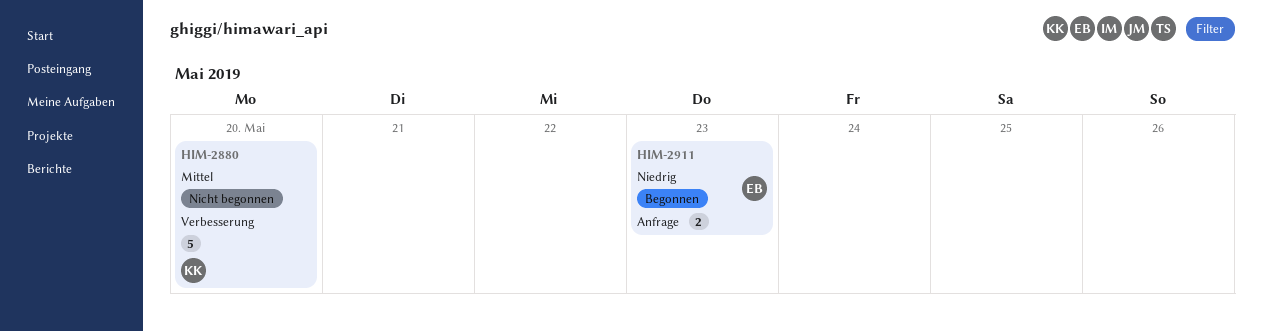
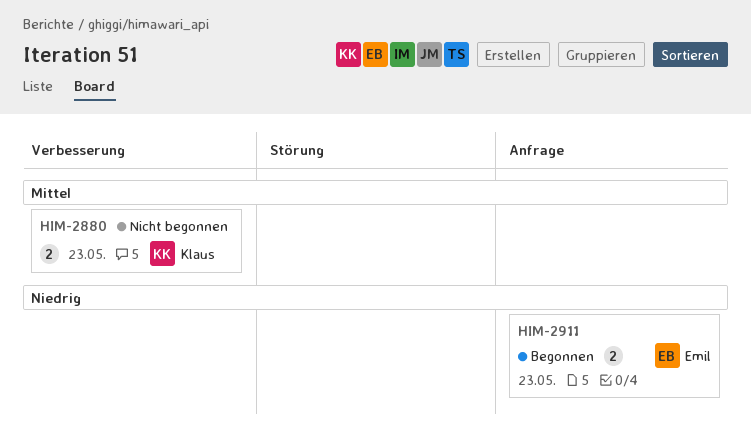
HIM-2880, estimate: 5 -> 2
HIM-2880, due: May 20 -> May 23

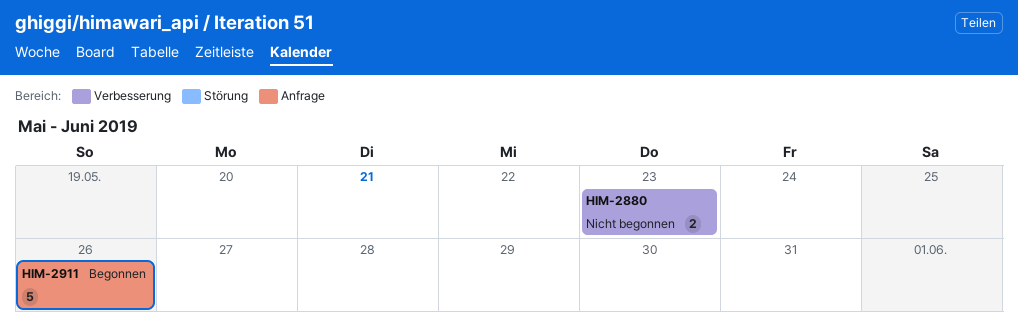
HIM-2911, estimate: 2 -> 5
HIM-2911, due: May 23 -> May 26

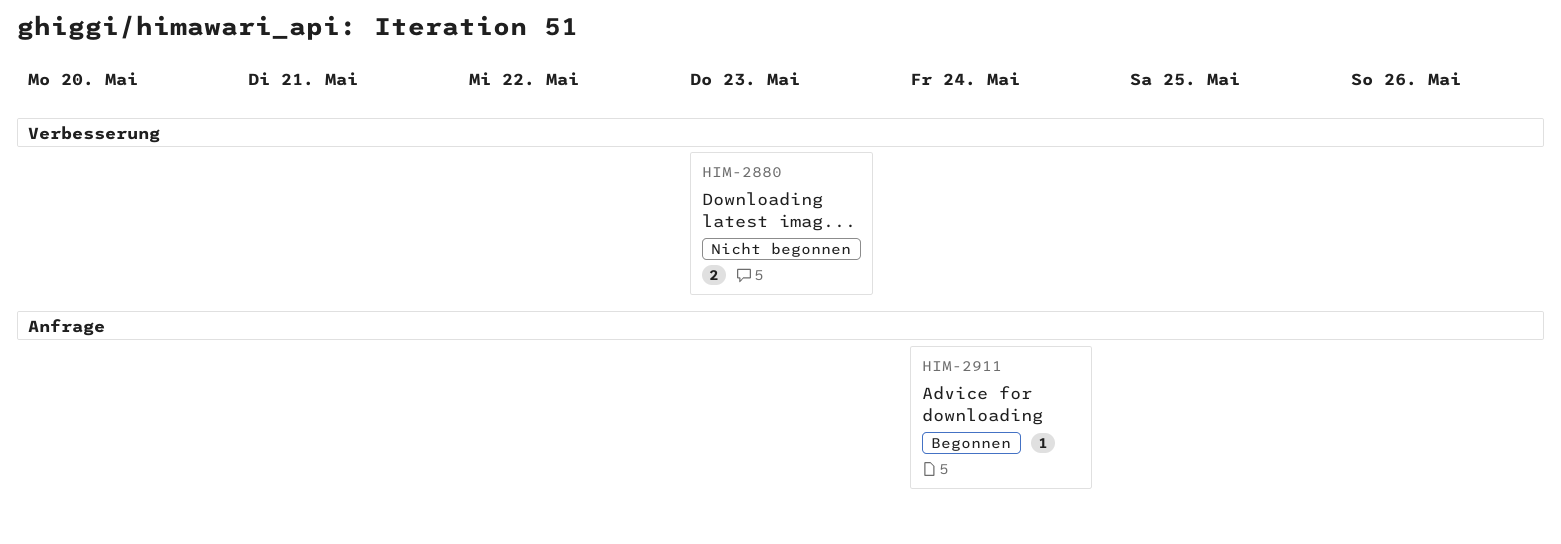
HIM-2911, estimate: 5 -> 1
HIM-2911, due: May 26 -> May 24

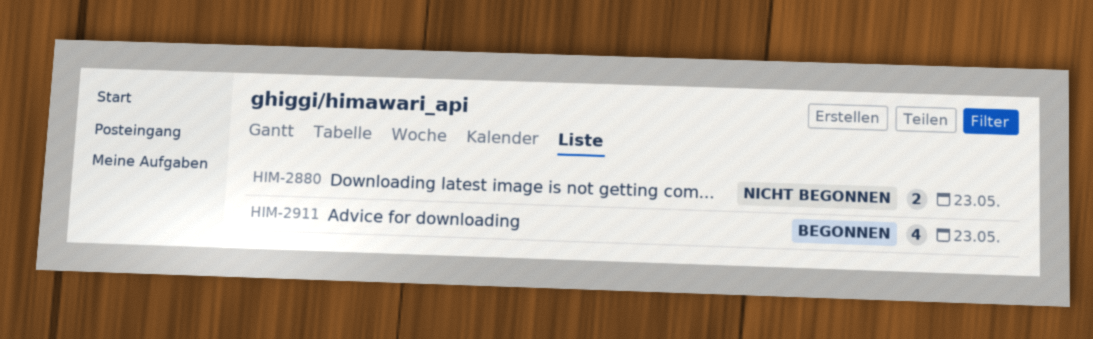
HIM-2911, estimate: 1 -> 4
HIM-2911, due: May 24 -> May 23

